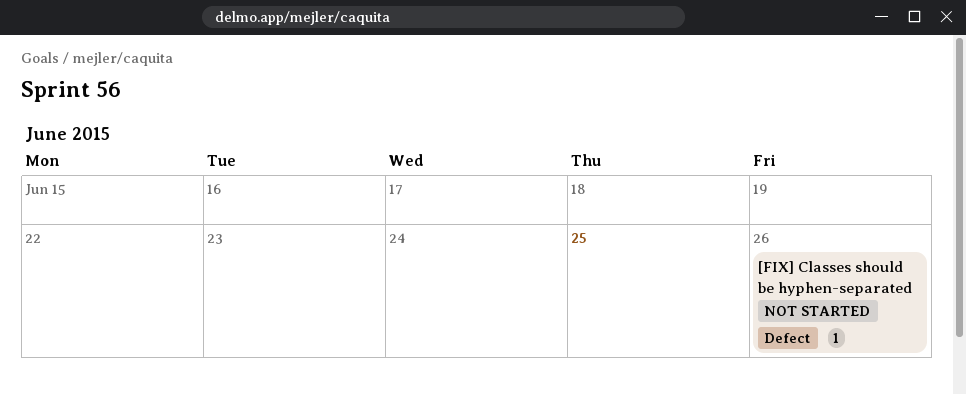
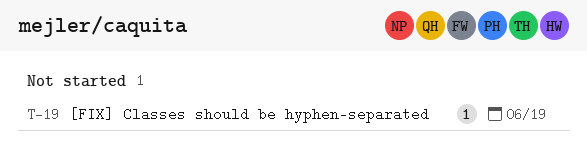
[FIX] Classes should be hyphen-separated, due: Jun 26 -> Jun 19

